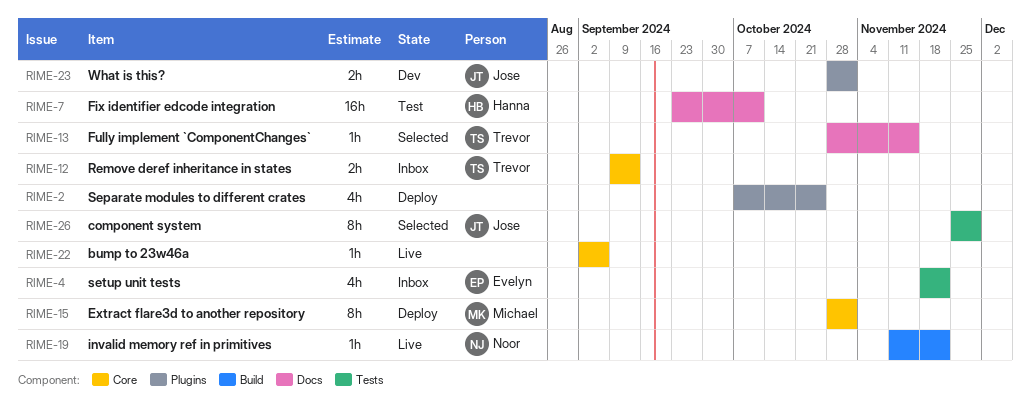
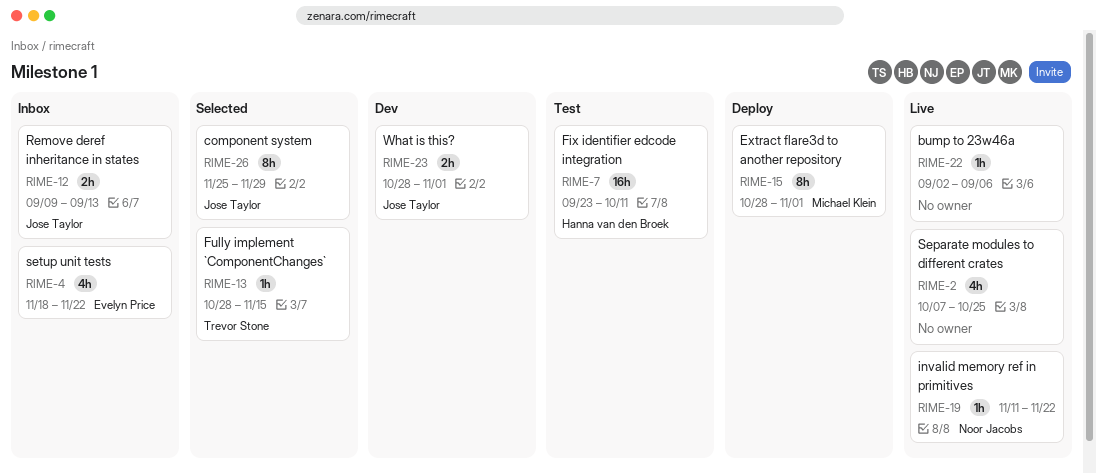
RIME-2, status: Deploy -> Live
RIME-12, owner: Trevor Stone -> Jose Taylor

